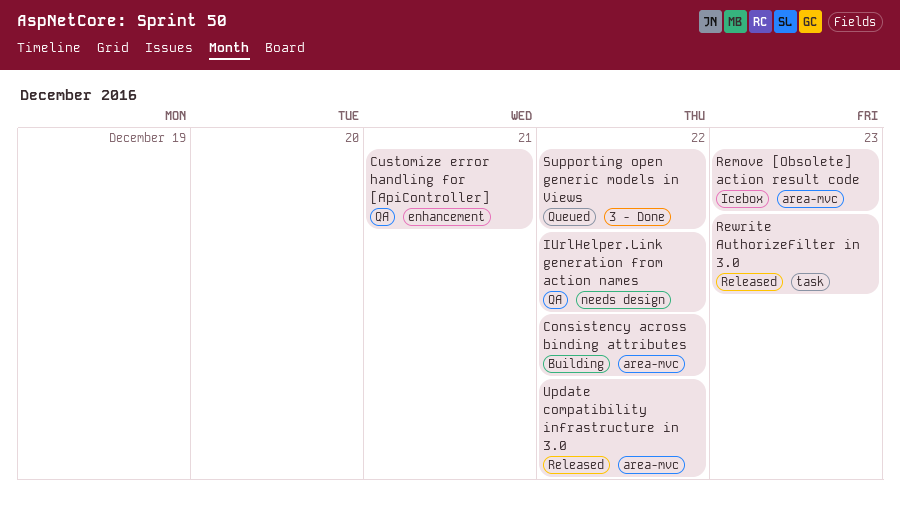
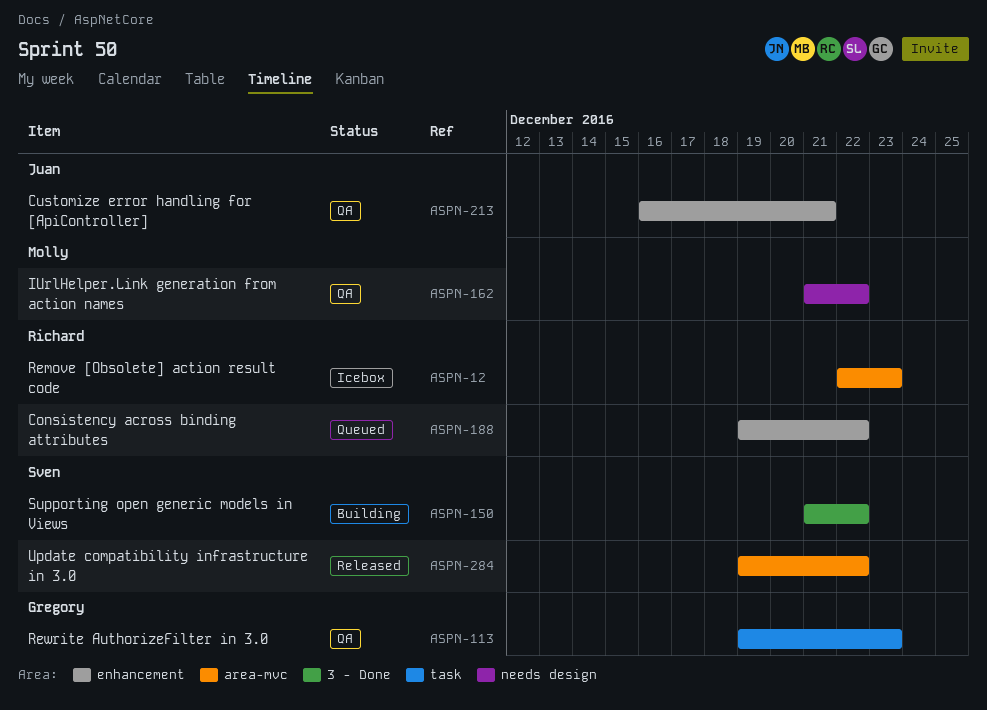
Consistency across binding attributes, status: Building -> Queued
Consistency across binding attributes, label: area-mvc -> enhancement
Rewrite AuthorizeFilter in 3.0, status: Released -> QA
Supporting open generic models in Views, status: Queued -> Building

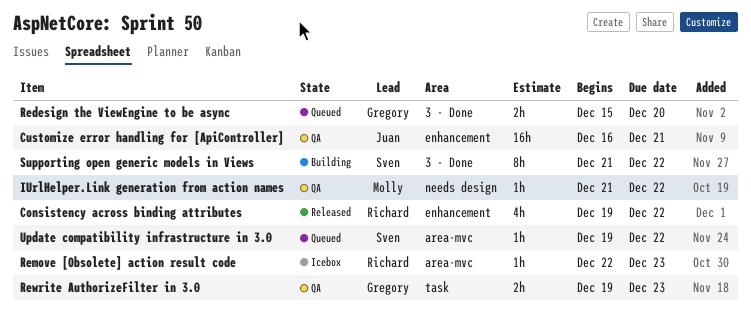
Consistency across binding attributes, status: Queued -> Released
Redesign the ViewEngine to be async: none -> present
Update compatibility infrastructure in 3.0, status: Released -> Queued

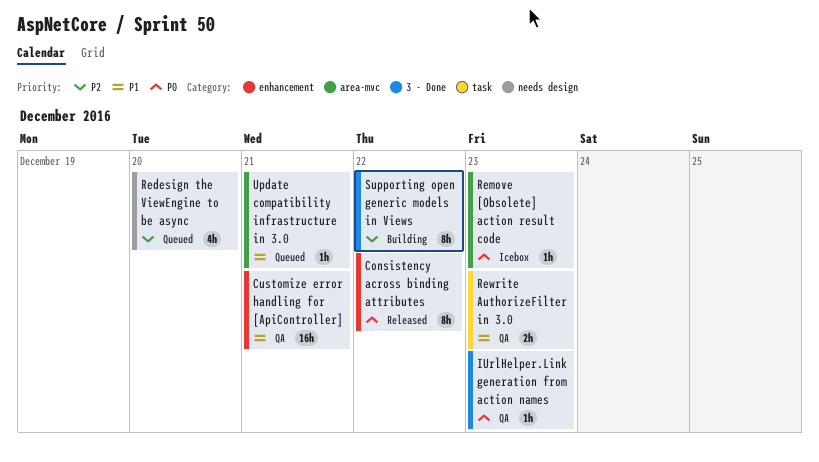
Consistency across binding attributes, estimate: 4h -> 8h
IUrlHelper.Link generation from action names, label: needs design -> 3 - Done
IUrlHelper.Link generation from action names, due: Dec 22 -> Dec 23
Redesign the ViewEngine to be async, label: 3 - Done -> needs design
Redesign the ViewEngine to be async, estimate: 2h -> 4h
Update compatibility infrastructure in 3.0, due: Dec 22 -> Dec 21

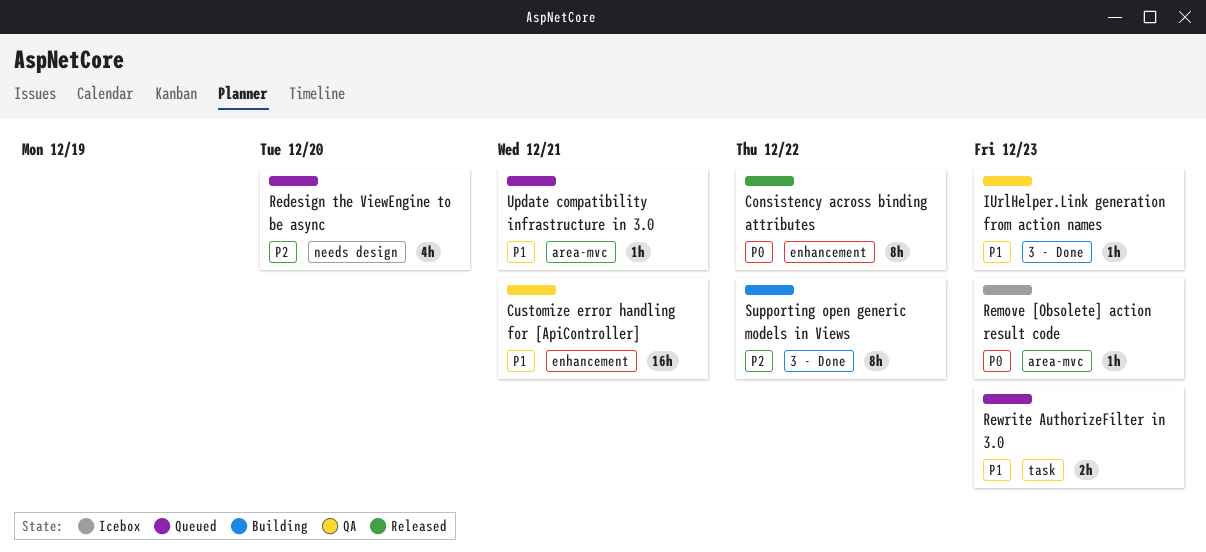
IUrlHelper.Link generation from action names, priority: P0 -> P1
Rewrite AuthorizeFilter in 3.0, status: QA -> Queued

